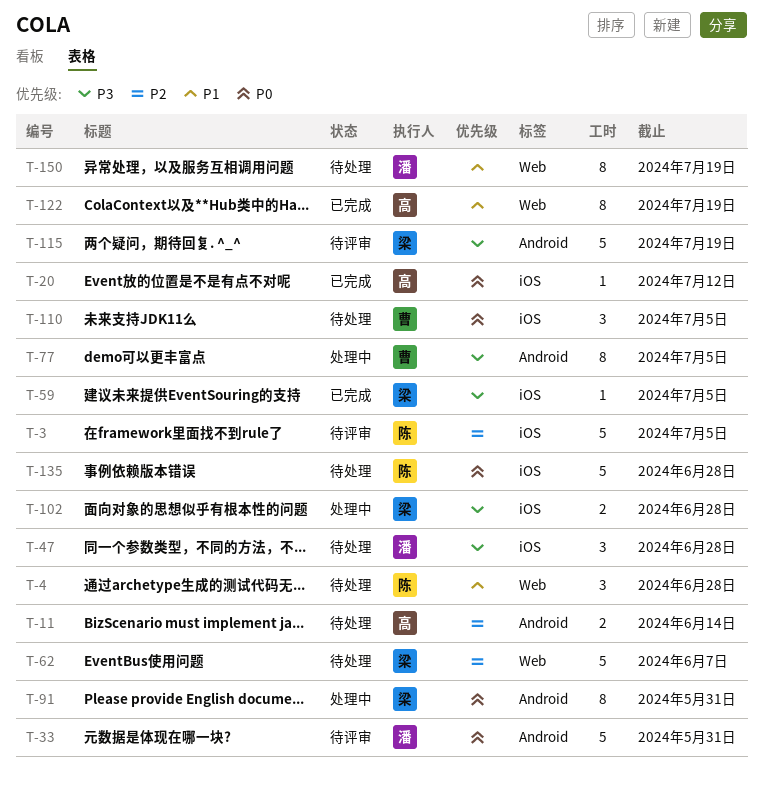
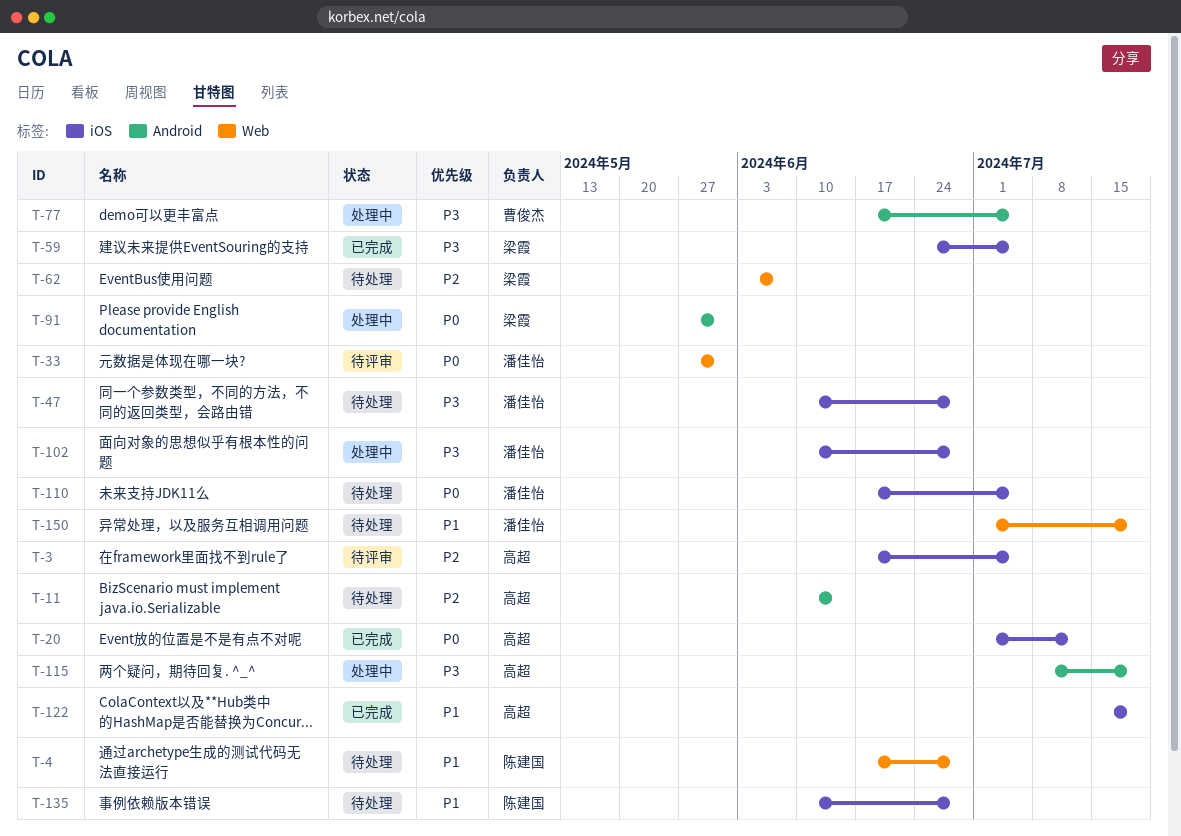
T-3, owner: 陈建国 -> 高超
T-33, label: Android -> Web
T-102, owner: 梁霞 -> 潘佳怡
T-110, owner: 曹俊杰 -> 潘佳怡
T-115, status: 待评审 -> 处理中
T-115, owner: 梁霞 -> 高超
T-122, label: Web -> iOS
T-135, priority: P0 -> P1

